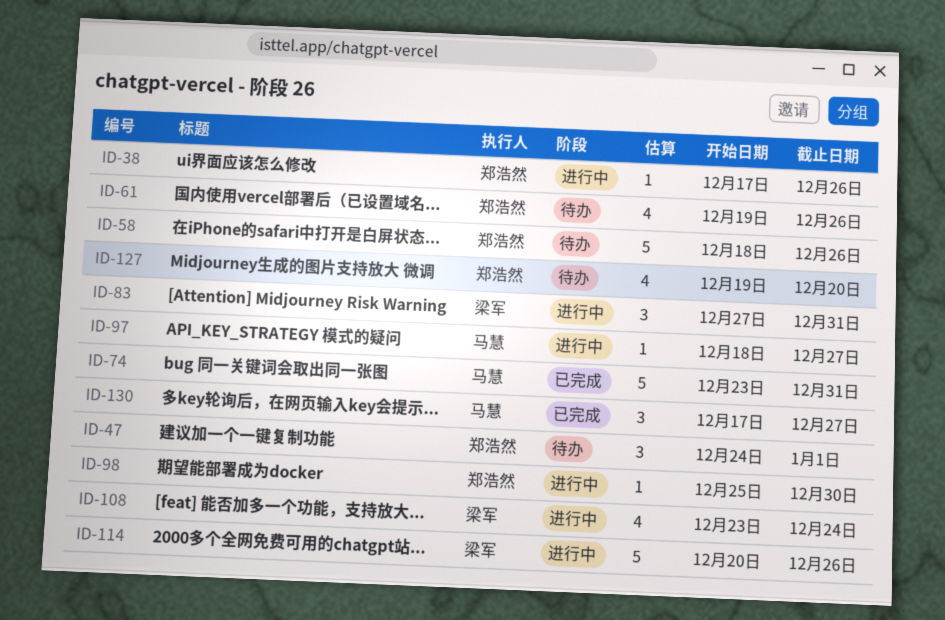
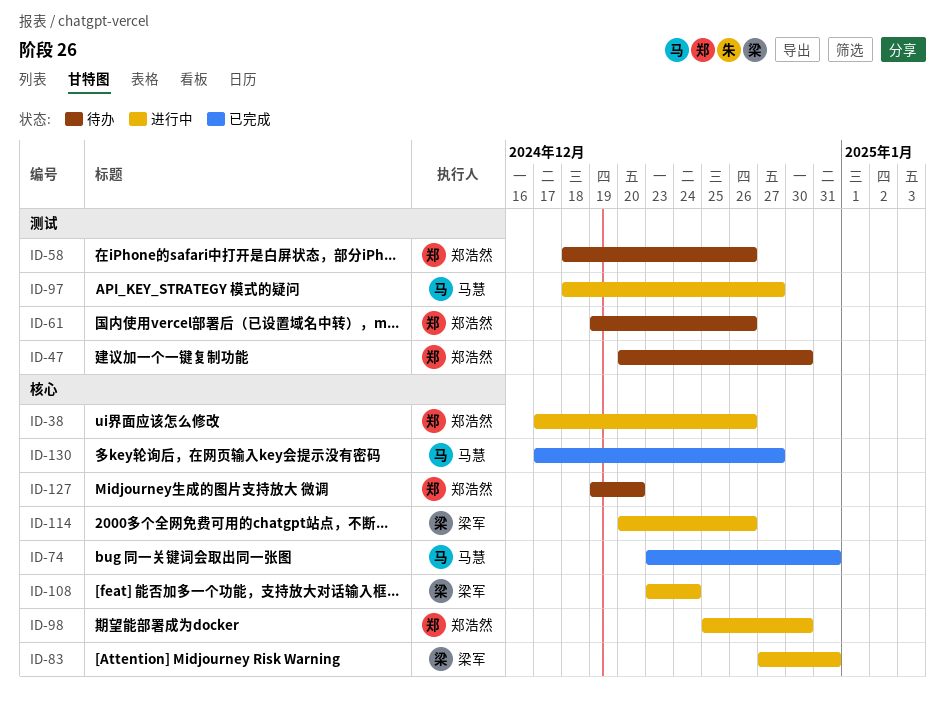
ID-47, start: Dec 24 -> Dec 20
ID-47, due: Jan 1 -> Dec 30

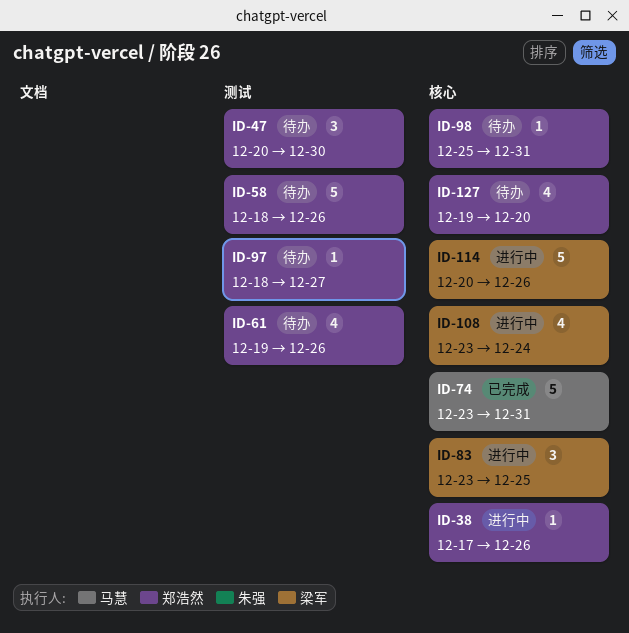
ID-83, start: Dec 27 -> Dec 23
ID-83, due: Dec 31 -> Dec 25
ID-97, status: 进行中 -> 待办
ID-97, owner: 马慧 -> 郑浩然
ID-98, status: 进行中 -> 待办
ID-98, due: Dec 30 -> Dec 31
ID-130: present -> none

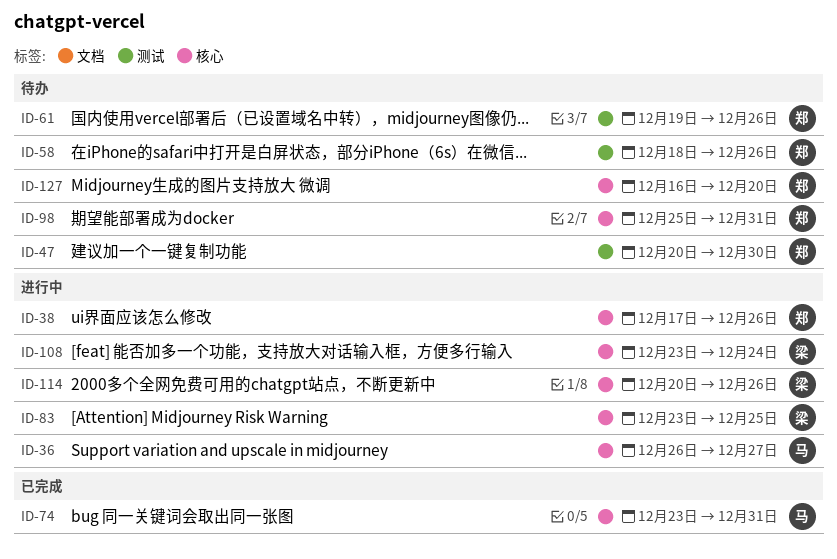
ID-36: none -> present
ID-97: present -> none
ID-127, start: Dec 19 -> Dec 16

